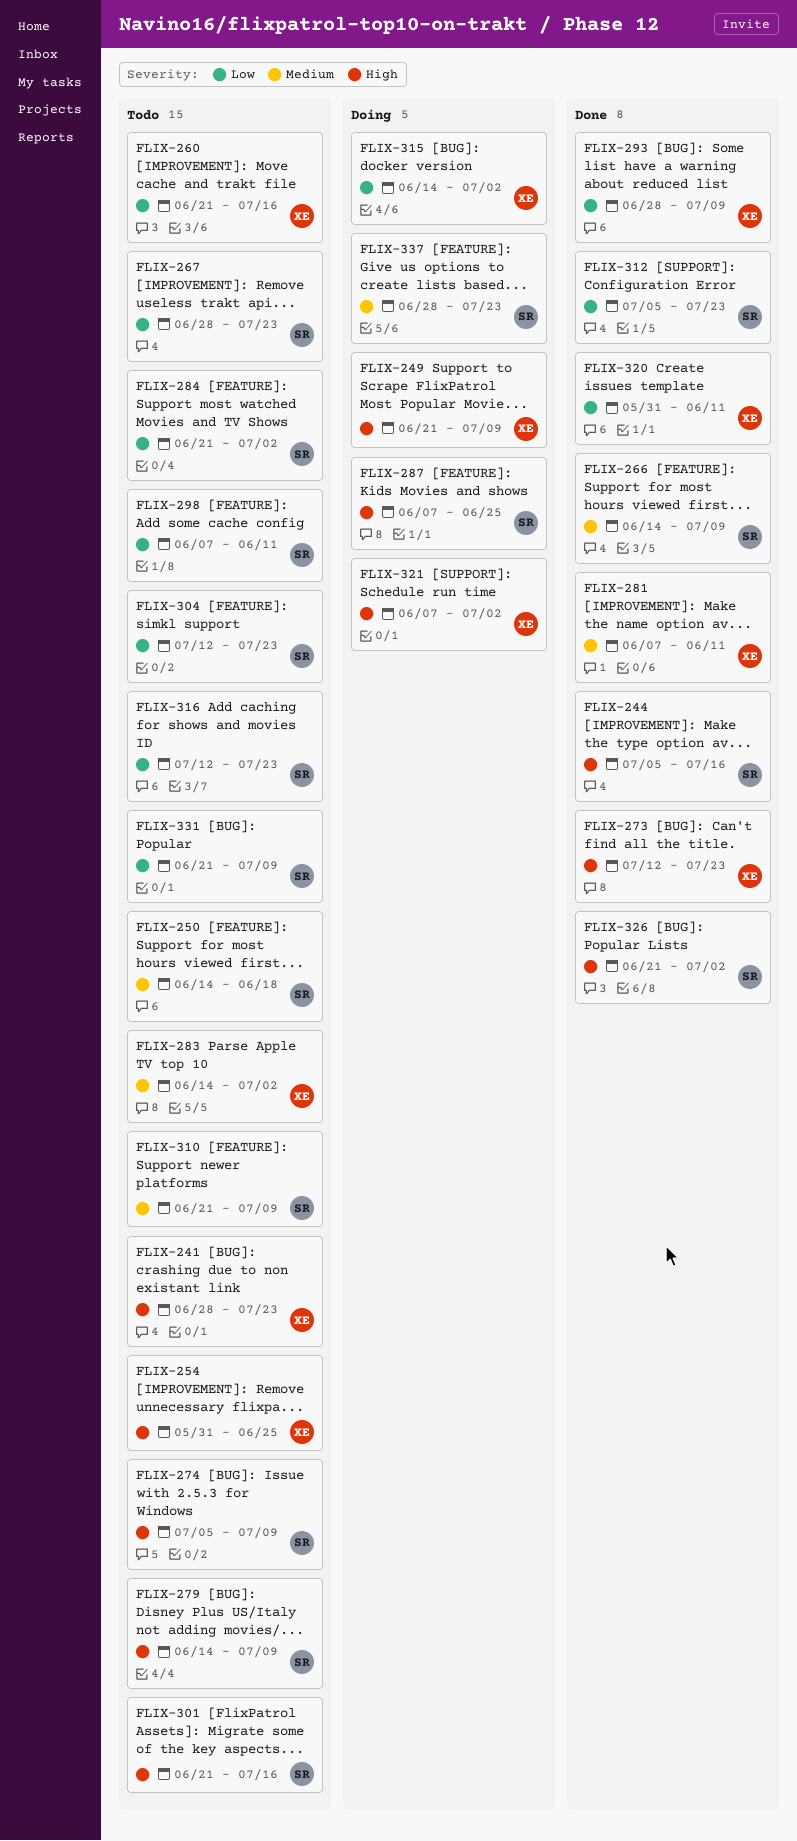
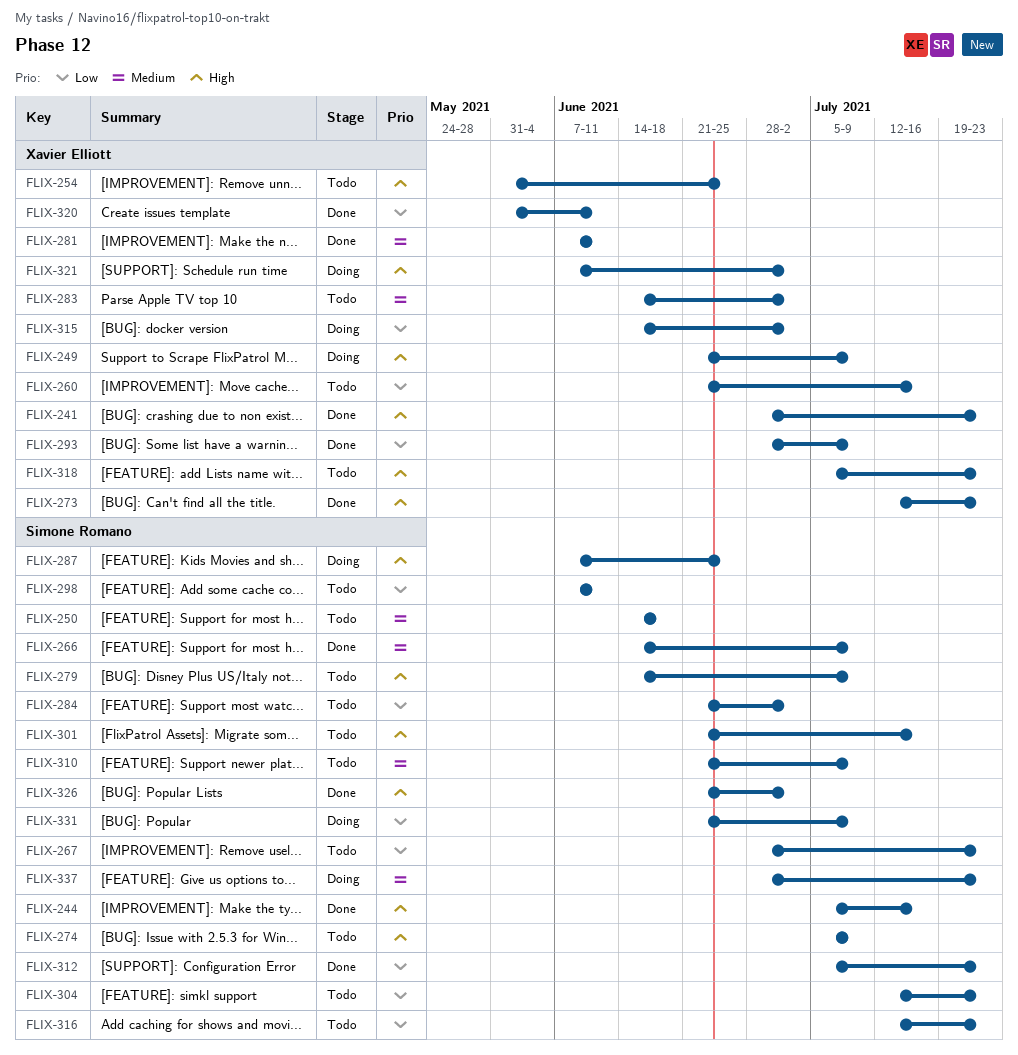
FLIX-241, status: Todo -> Done
FLIX-318: none -> present
FLIX-331, status: Todo -> Doing

